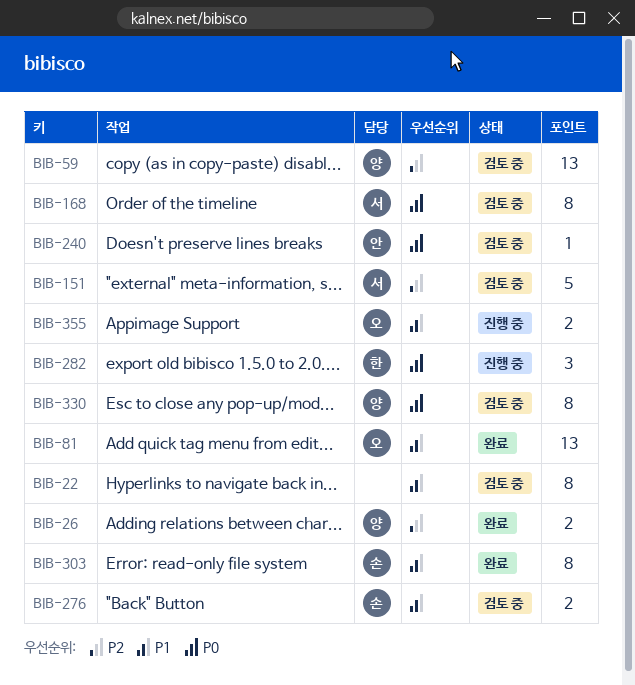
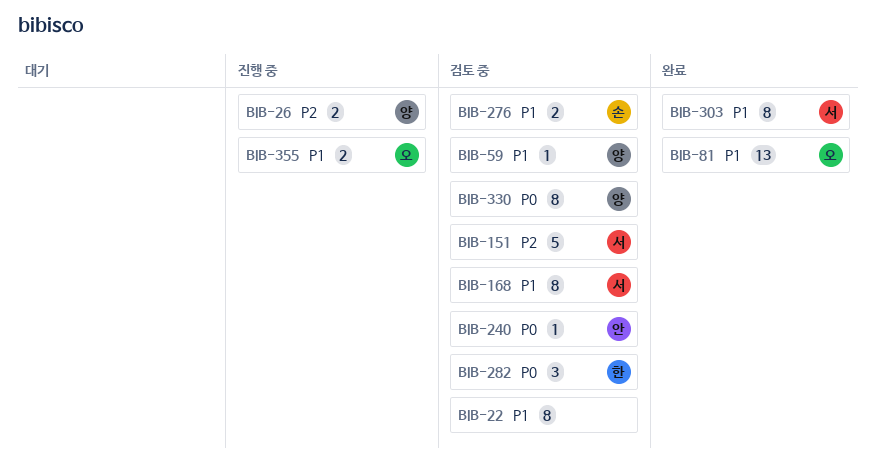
BIB-26, status: 완료 -> 진행 중
BIB-59, priority: P2 -> P1
BIB-59, estimate: 13 -> 1
BIB-168, priority: P0 -> P1
BIB-282, status: 진행 중 -> 검토 중
BIB-303, owner: 손 -> 서

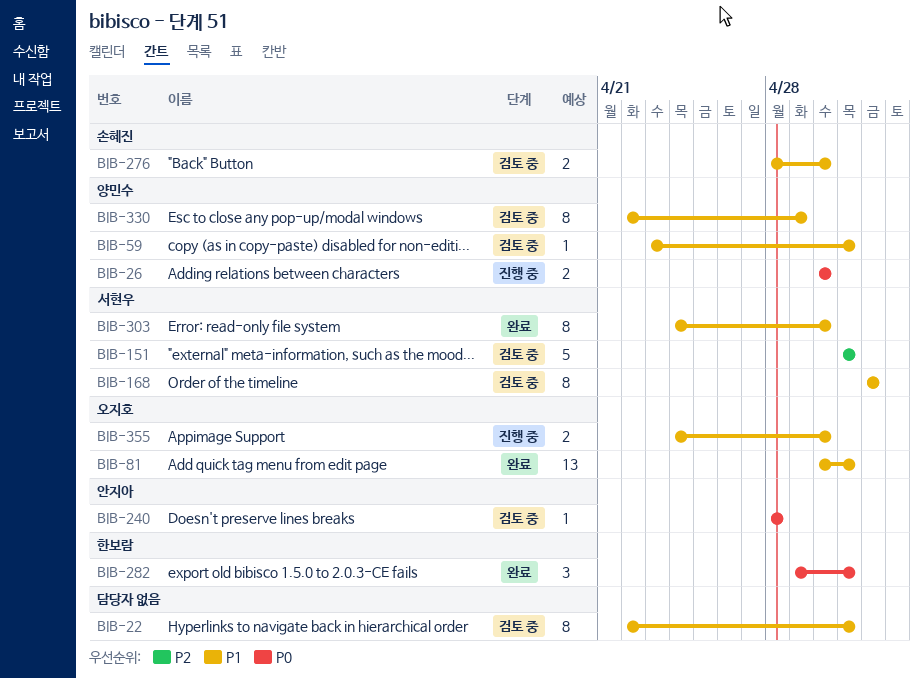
BIB-26, priority: P2 -> P0
BIB-282, status: 검토 중 -> 완료
BIB-330, priority: P0 -> P1

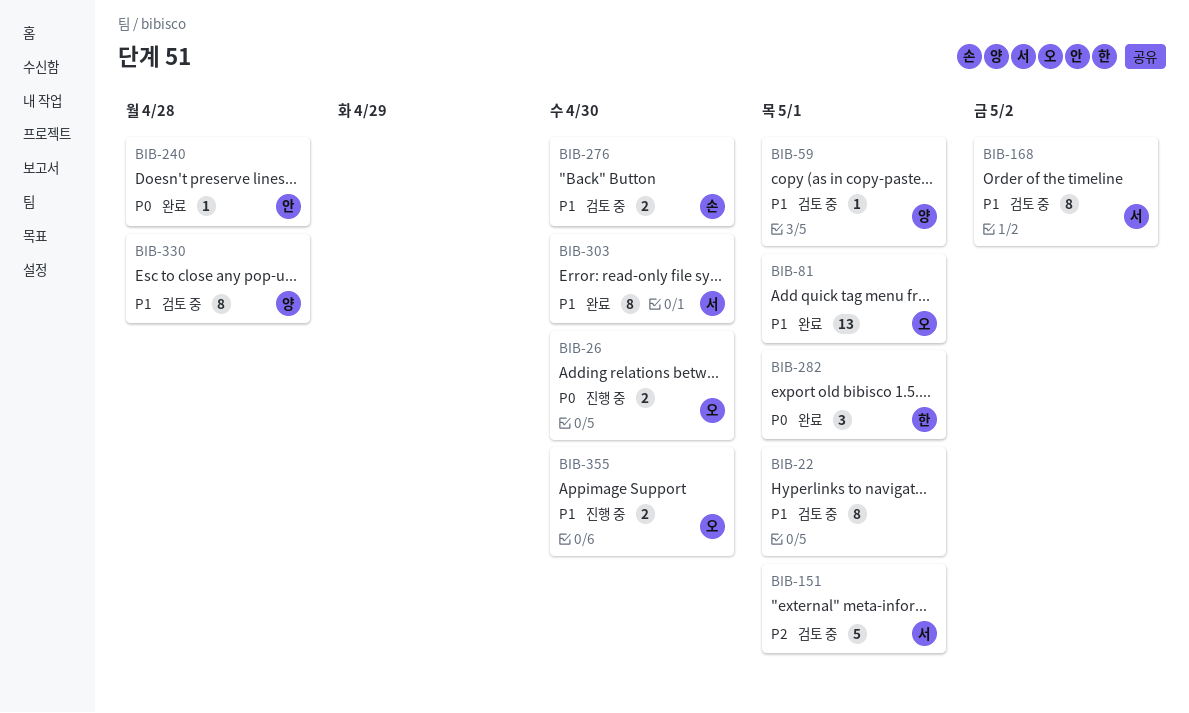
BIB-26, owner: 양민수 -> 오지호
BIB-240, status: 검토 중 -> 완료
BIB-330, due: Apr 29 -> Apr 28

